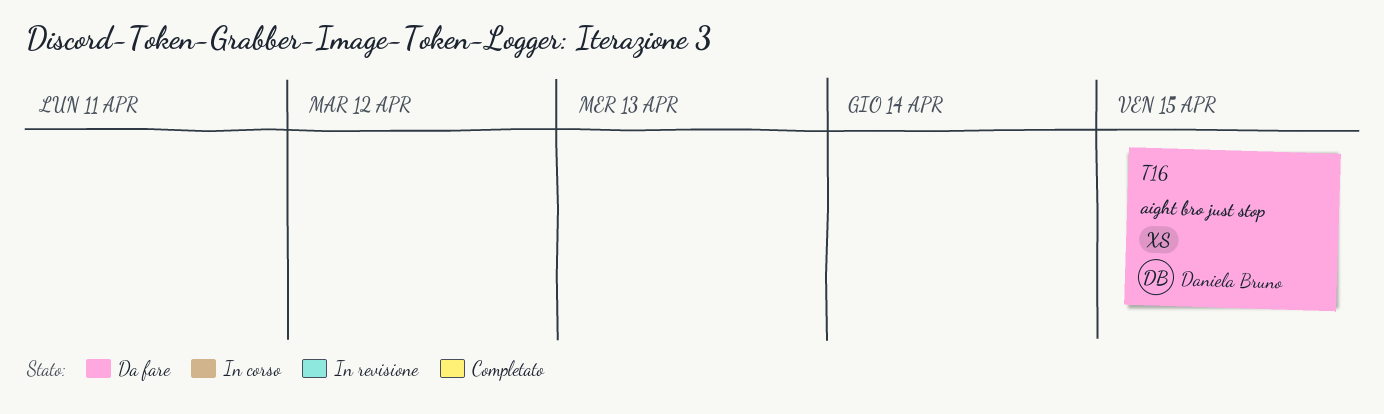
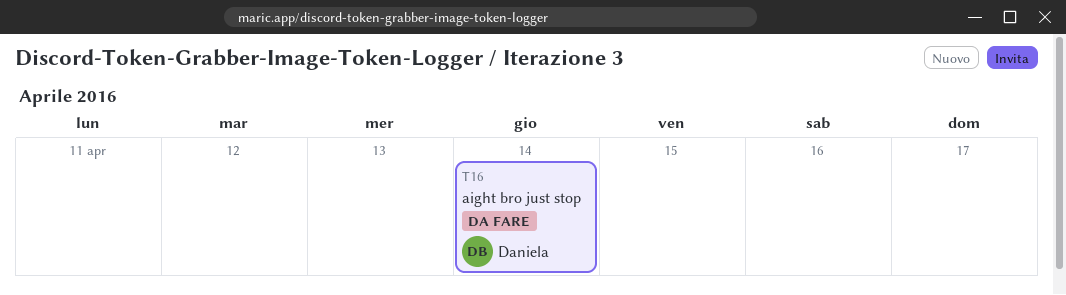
T16, due: Apr 15 -> Apr 14

